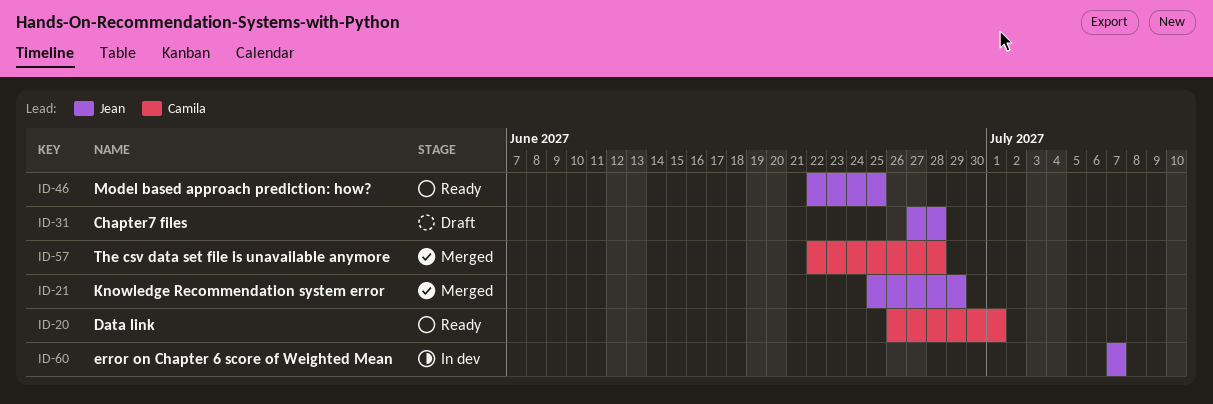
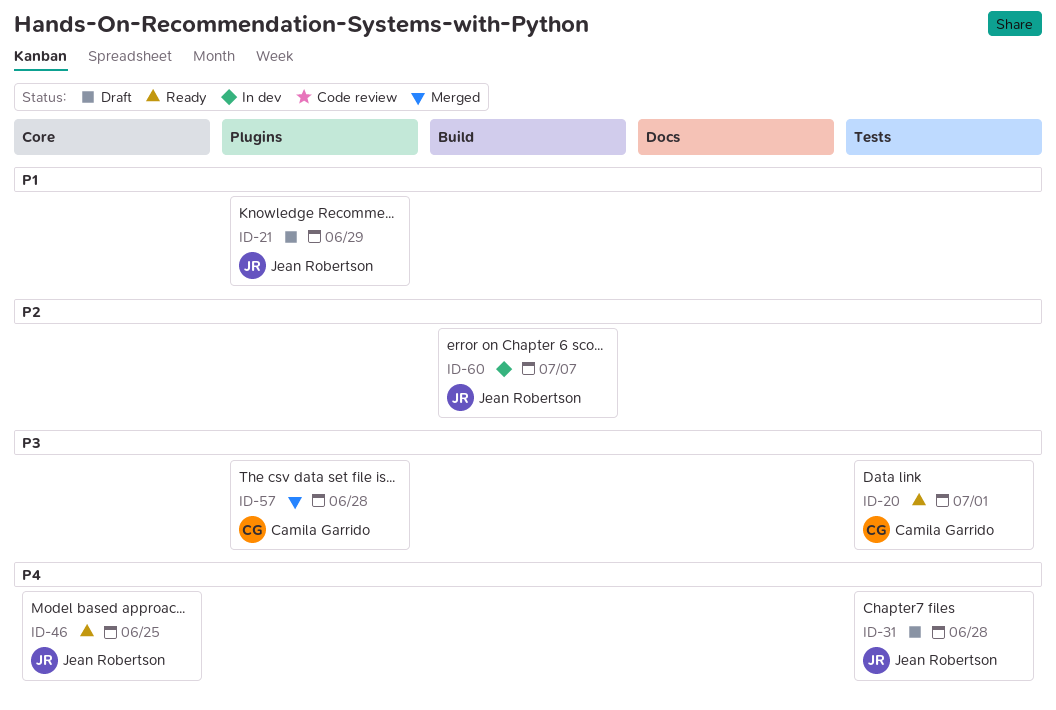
ID-21, status: Merged -> Draft

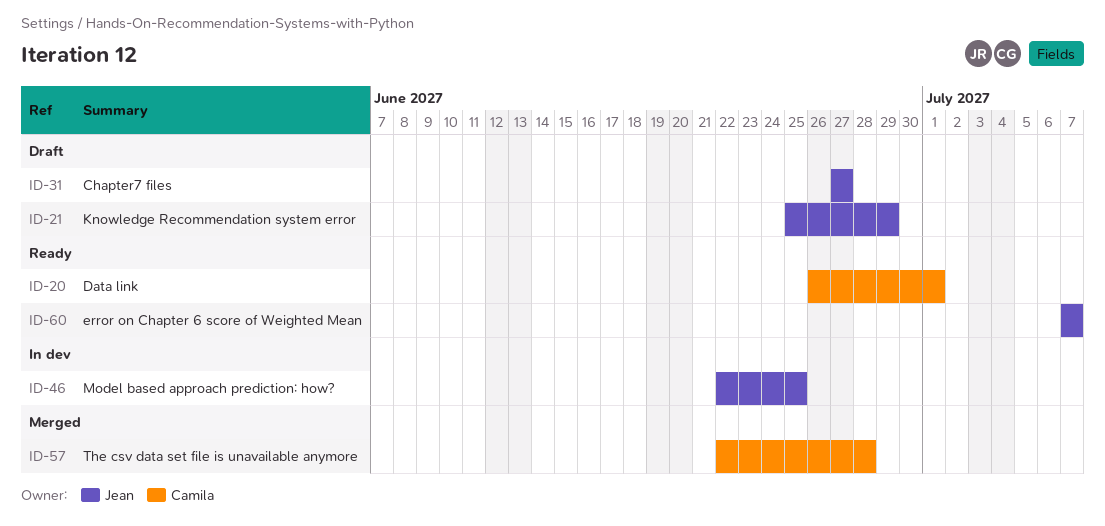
ID-31, due: Jun 28 -> Jun 27
ID-46, status: Ready -> In dev
ID-60, status: In dev -> Ready

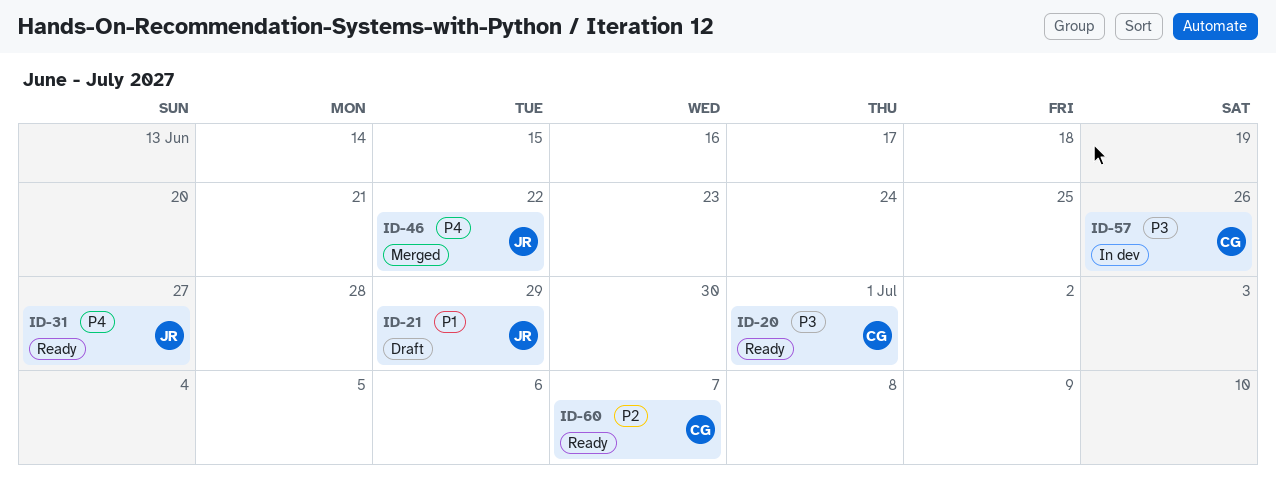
ID-31, status: Draft -> Ready
ID-46, status: In dev -> Merged
ID-46, due: Jun 25 -> Jun 22
ID-57, status: Merged -> In dev
ID-57, due: Jun 28 -> Jun 26
ID-60, owner: Jean -> Camila

